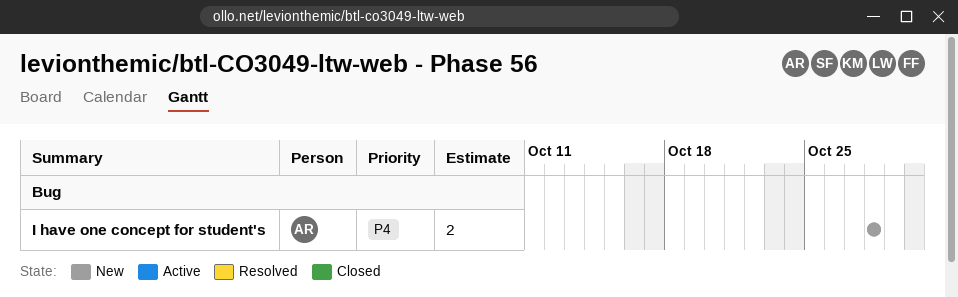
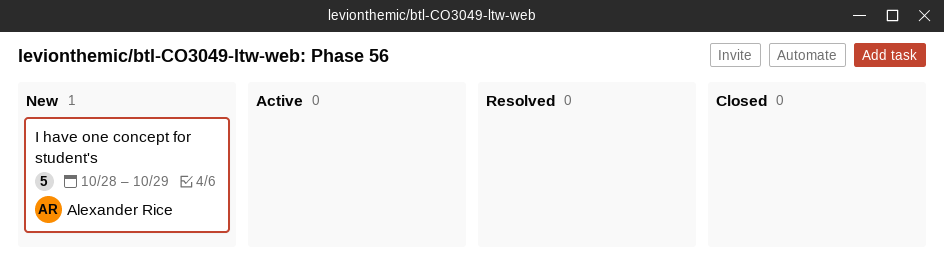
I have one concept for student's, estimate: 2 -> 5
I have one concept for student's, due: Oct 28 -> Oct 29

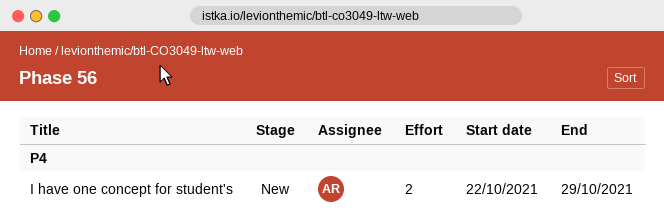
I have one concept for student's, estimate: 5 -> 2
I have one concept for student's, start: Oct 28 -> Oct 22

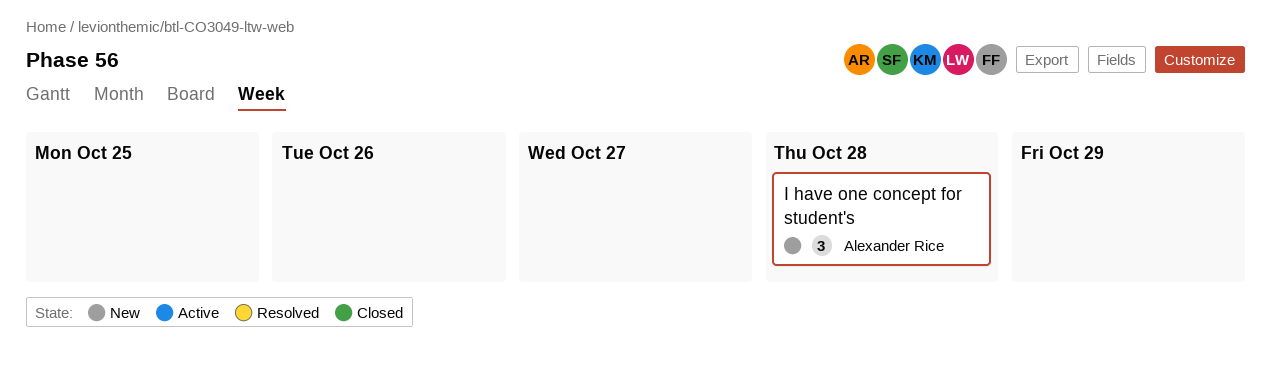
I have one concept for student's, estimate: 2 -> 3
I have one concept for student's, due: Oct 29 -> Oct 28

